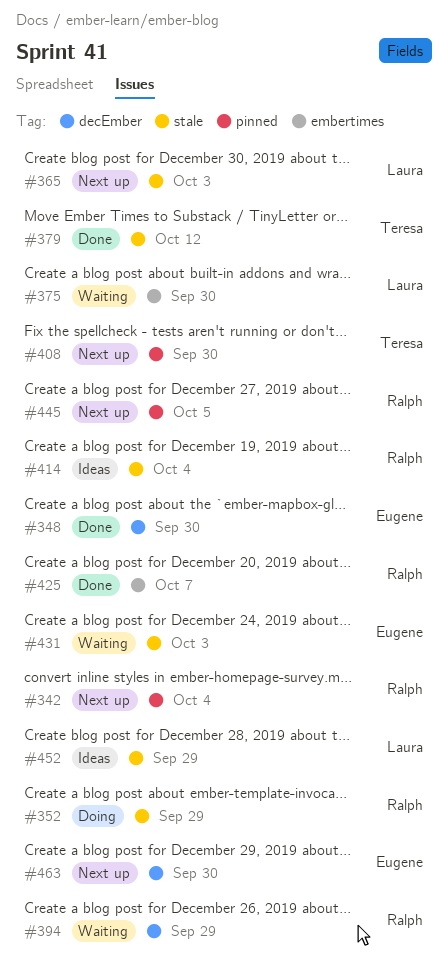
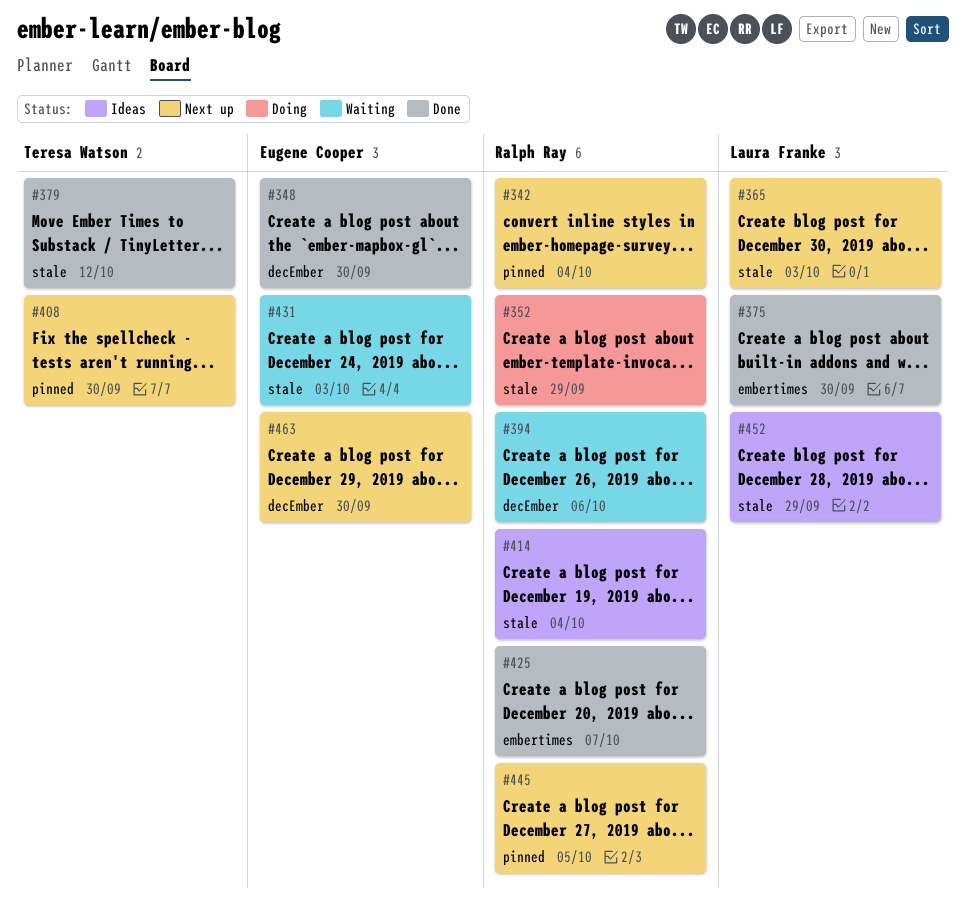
#375, status: Waiting -> Done
#394, due: Sep 29 -> Oct 6

